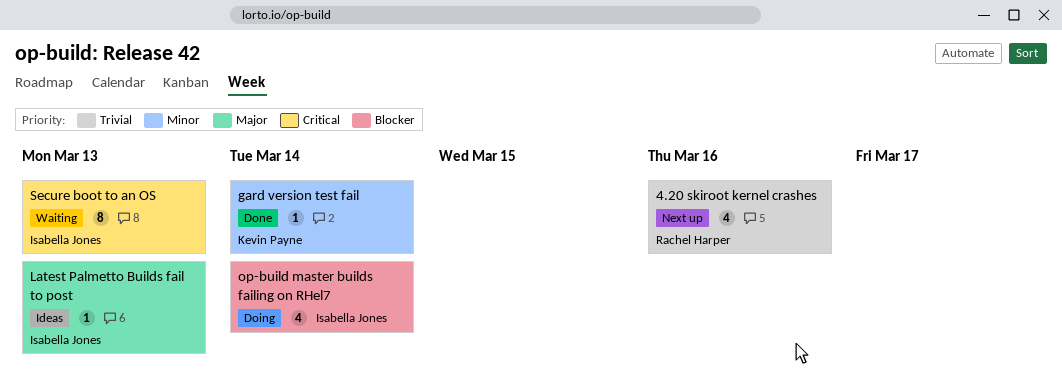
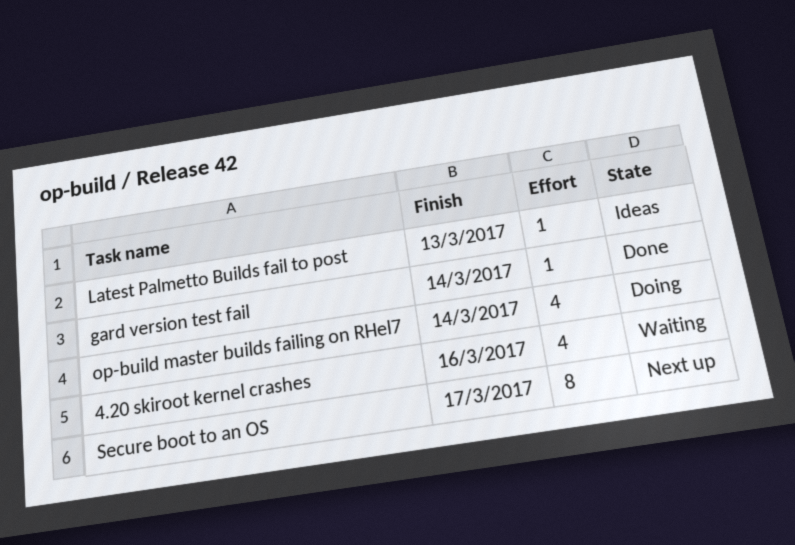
4.20 skiroot kernel crashes, status: Next up -> Waiting
Secure boot to an OS, status: Waiting -> Next up
Secure boot to an OS, due: Mar 13 -> Mar 17

